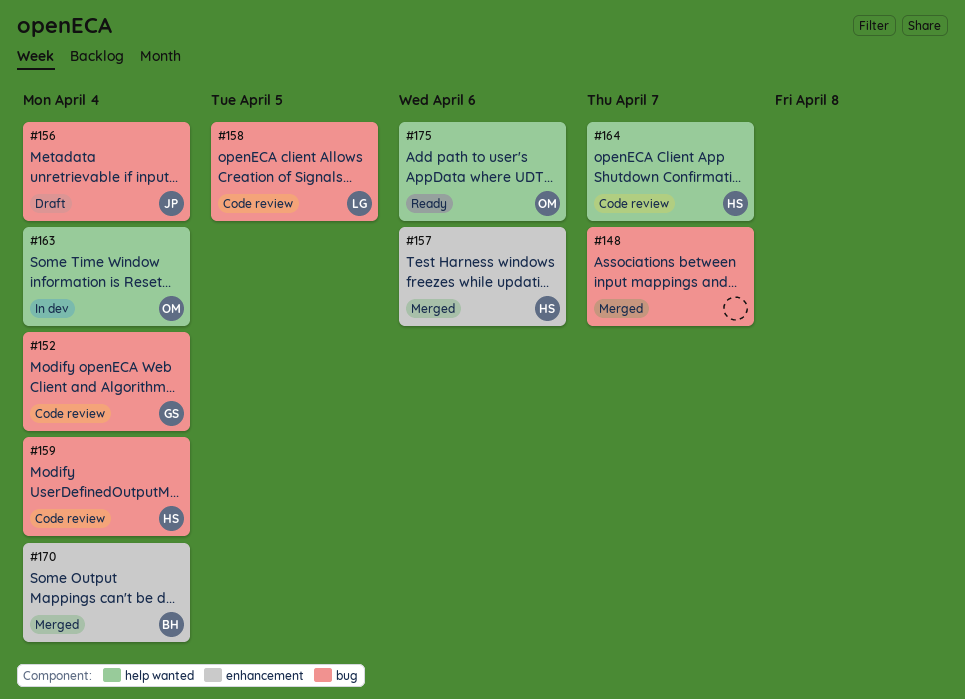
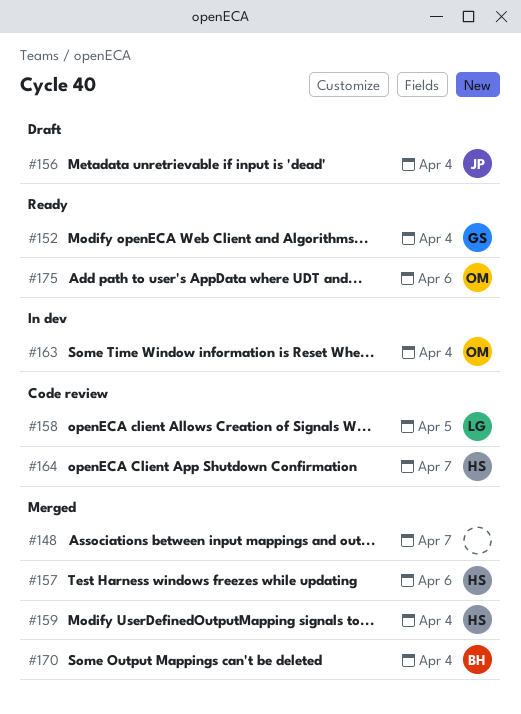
#152, status: Code review -> Ready
#159, status: Code review -> Merged

